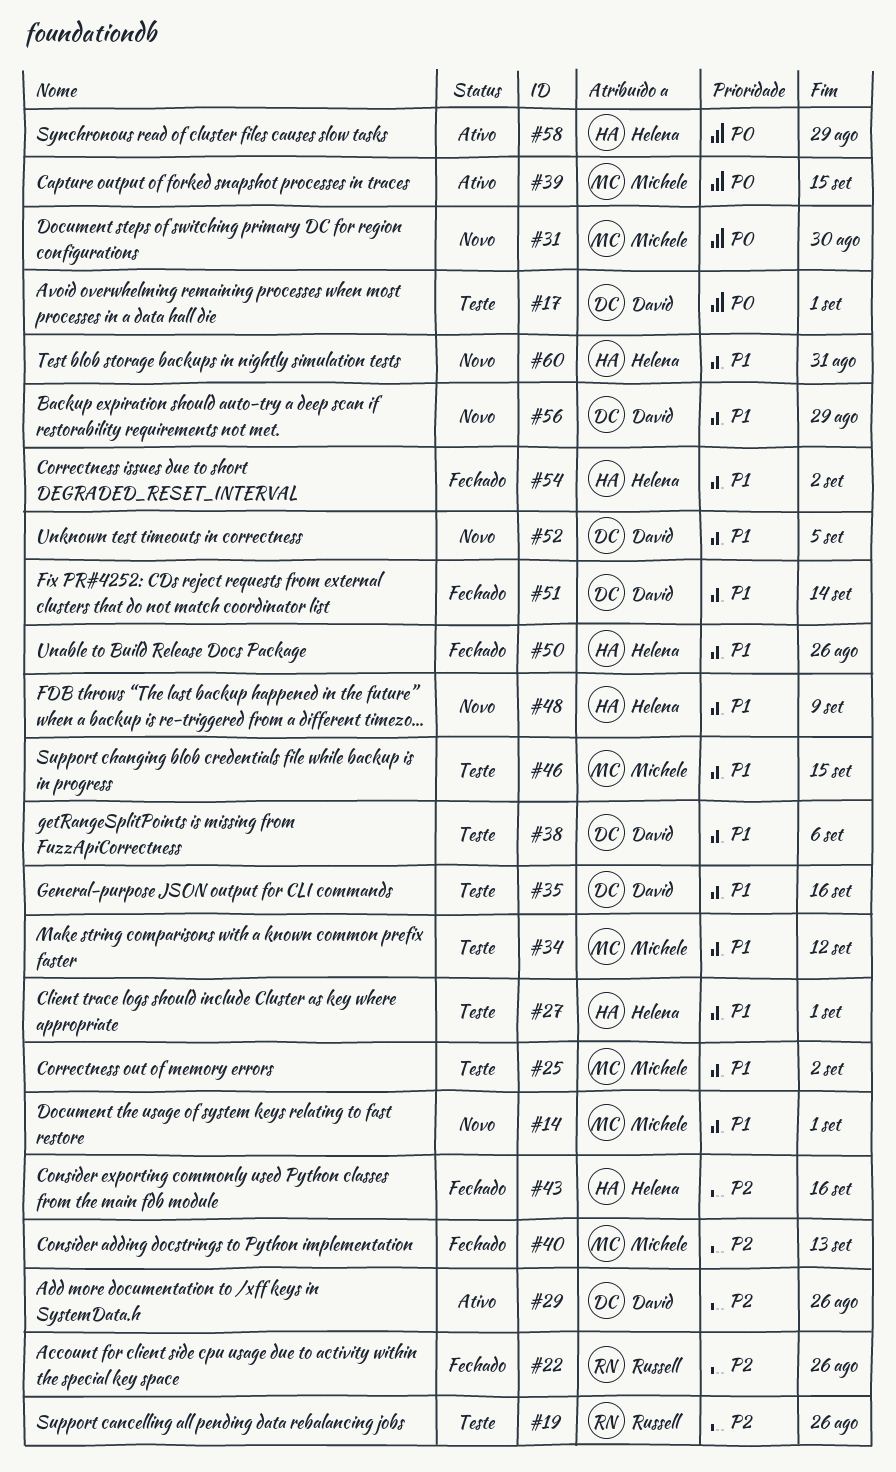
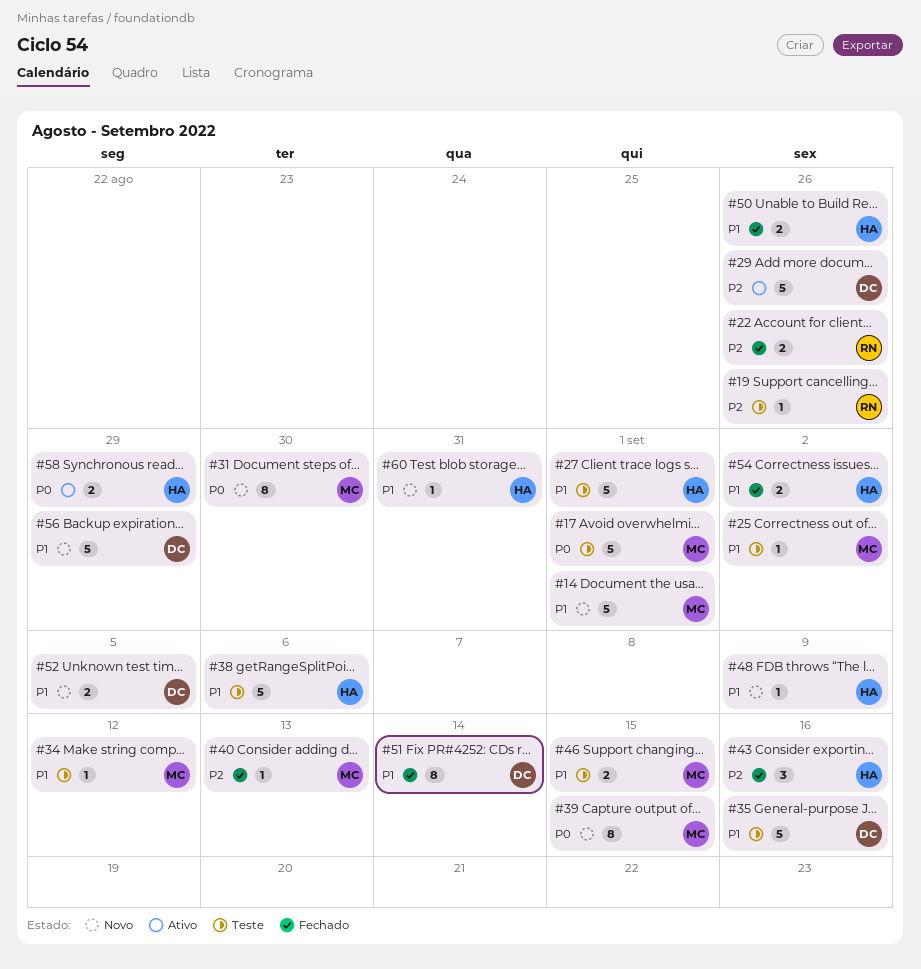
#17, owner: David -> Michele
#38, owner: David -> Helena
#39, status: Ativo -> Novo

